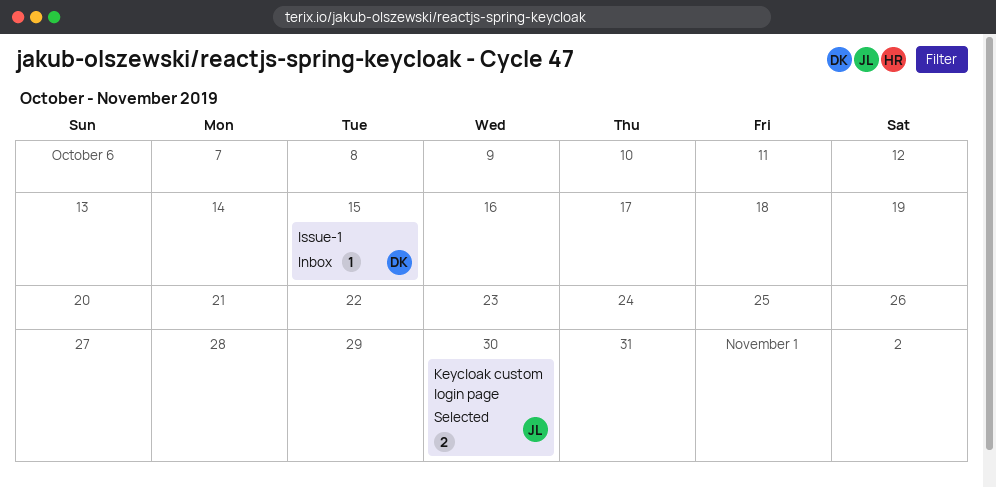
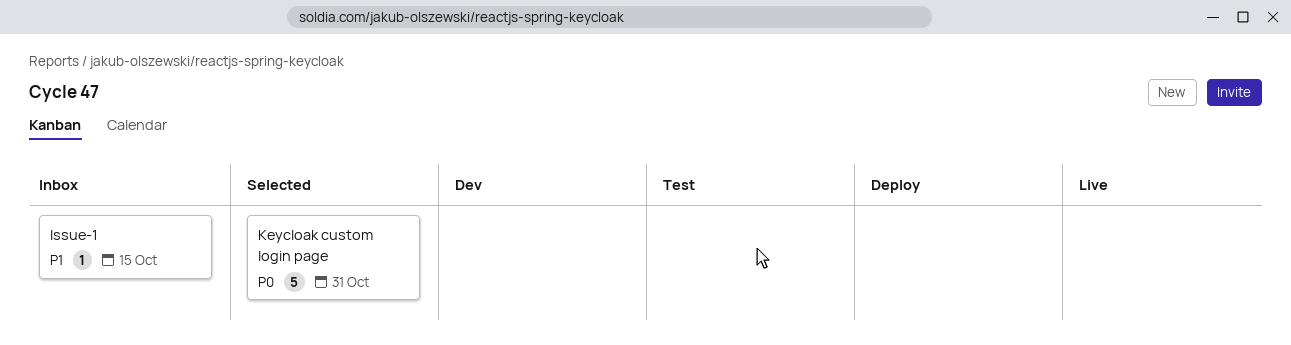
Keycloak custom login page, estimate: 2 -> 5
Keycloak custom login page, due: Oct 30 -> Oct 31

